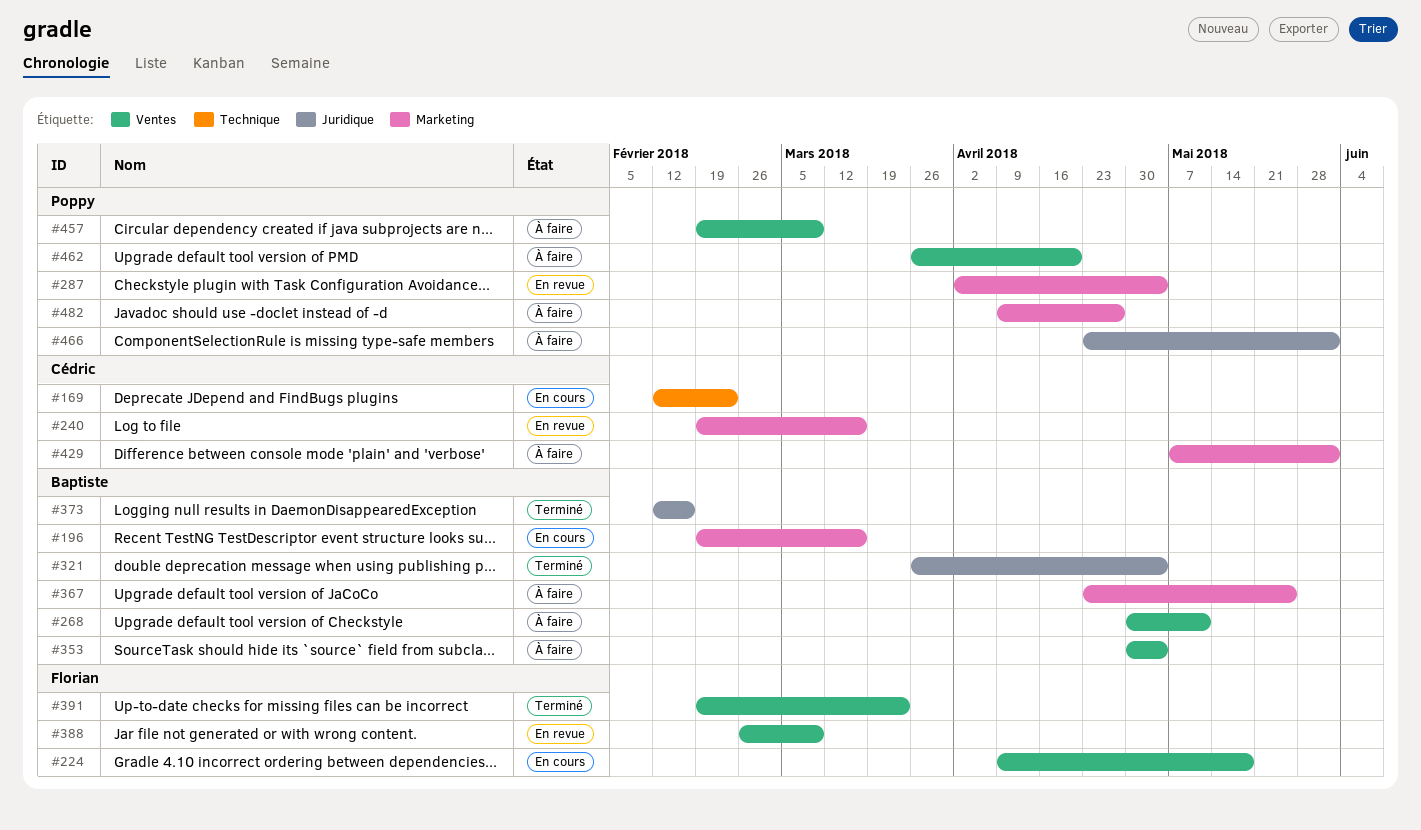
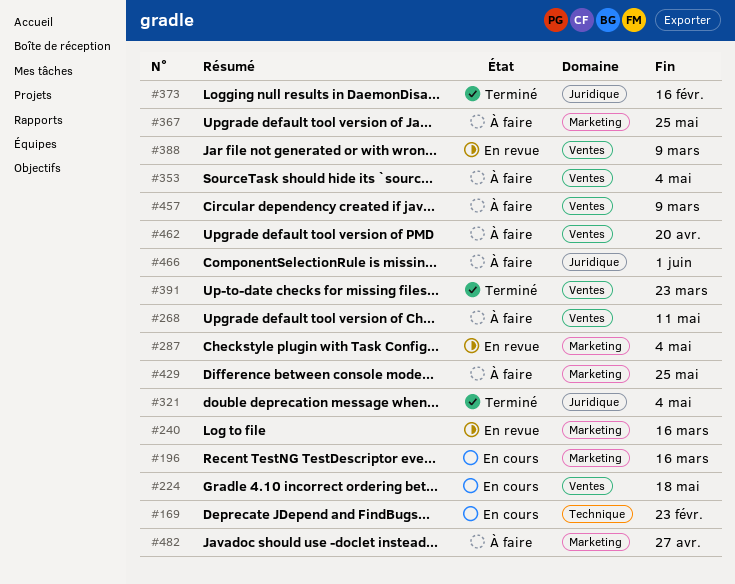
#429, due: Jun 1 -> May 25

